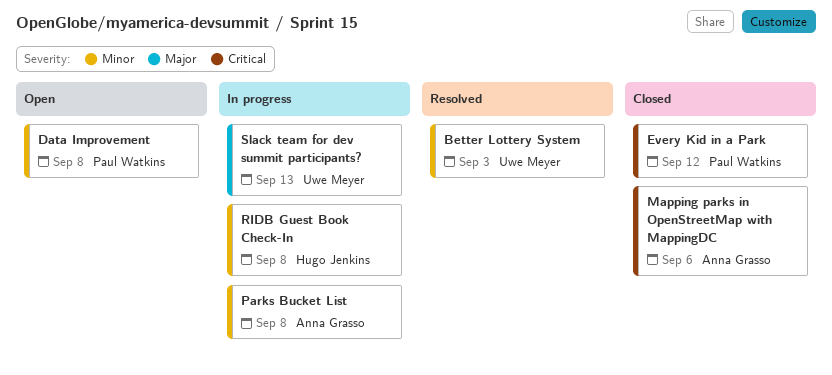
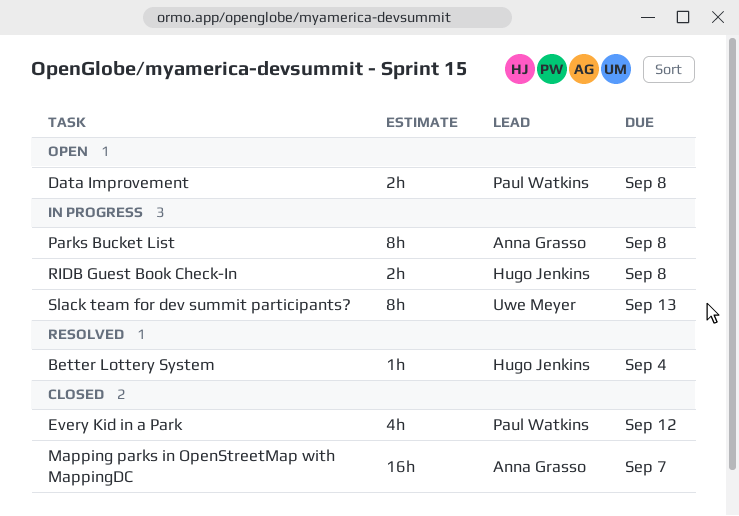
Better Lottery System, owner: Uwe Meyer -> Hugo Jenkins
Better Lottery System, due: Sep 3 -> Sep 4
Mapping parks in OpenStreetMap with MappingDC, due: Sep 6 -> Sep 7

